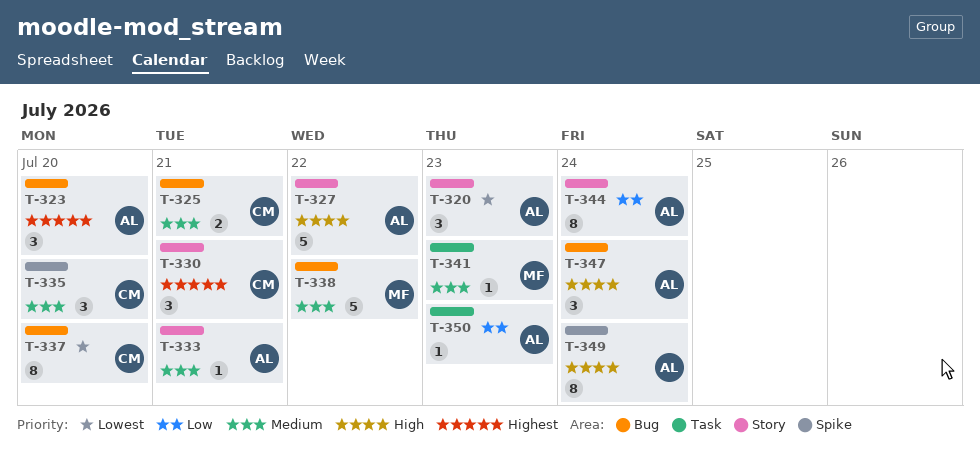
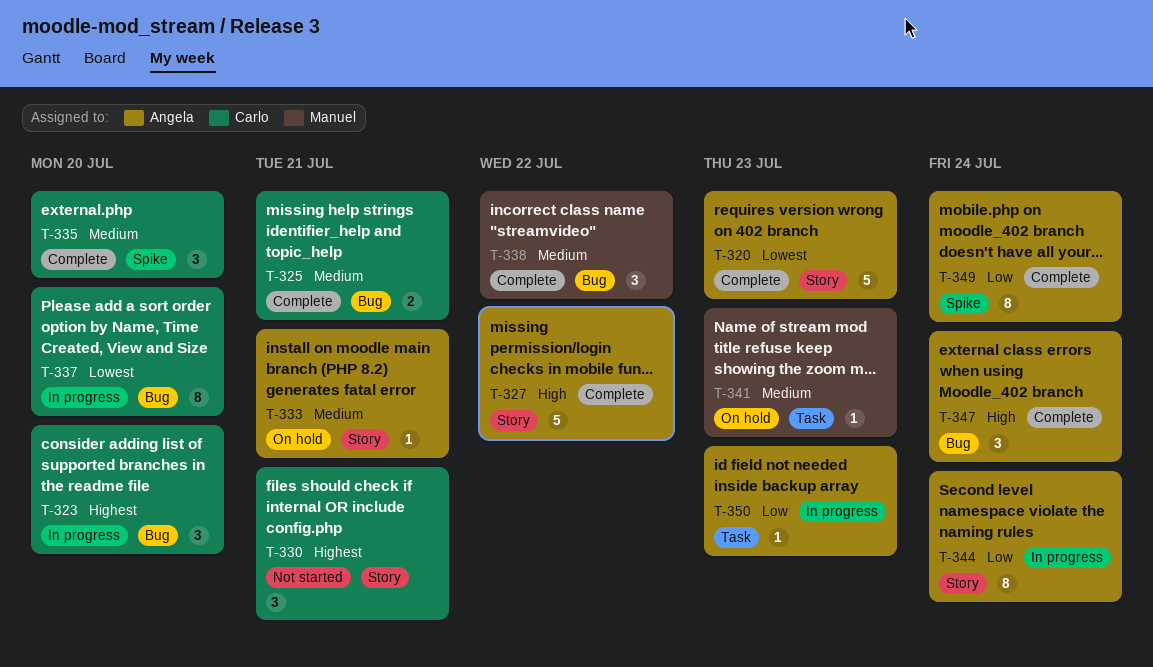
T-320, estimate: 3 -> 5
T-323, owner: Angela -> Carlo
T-338, estimate: 5 -> 3
T-349, priority: High -> Low

